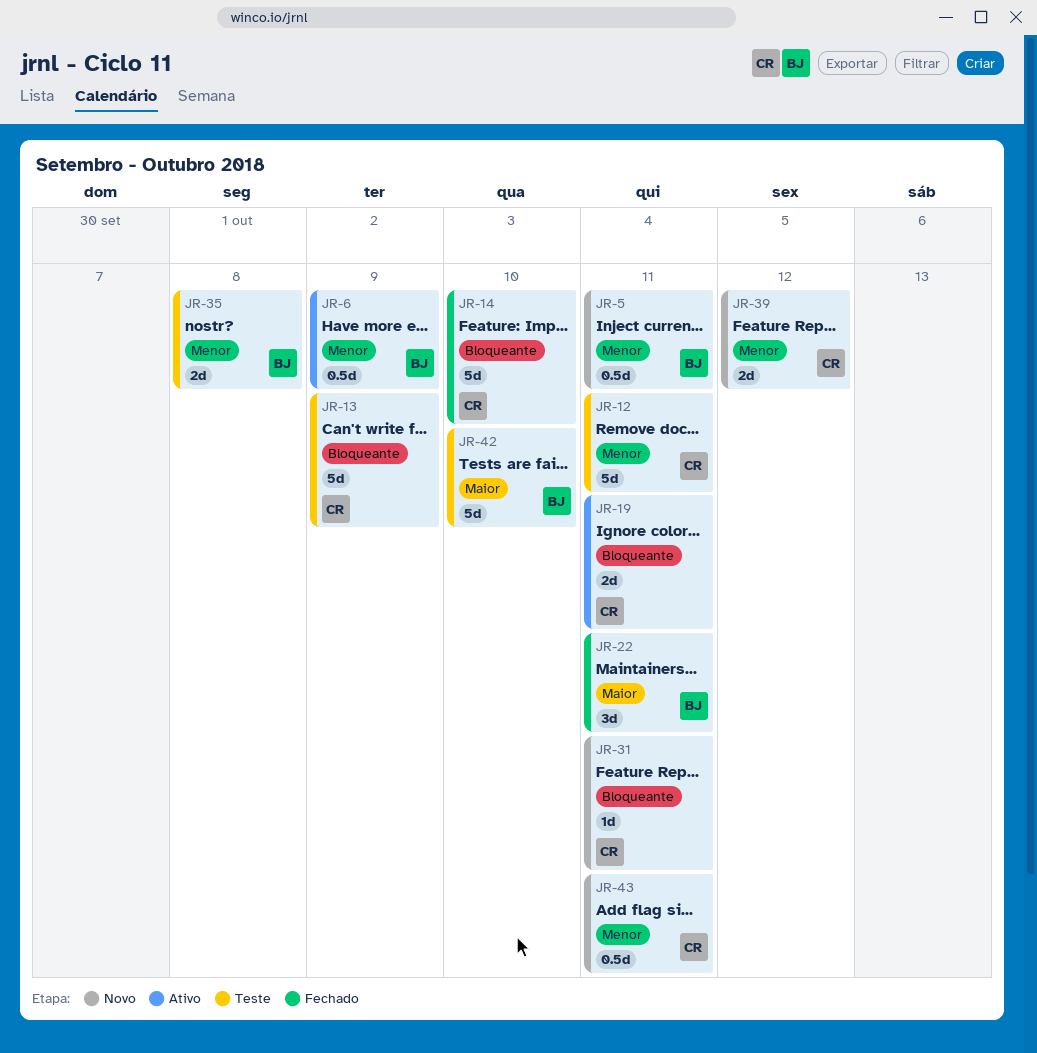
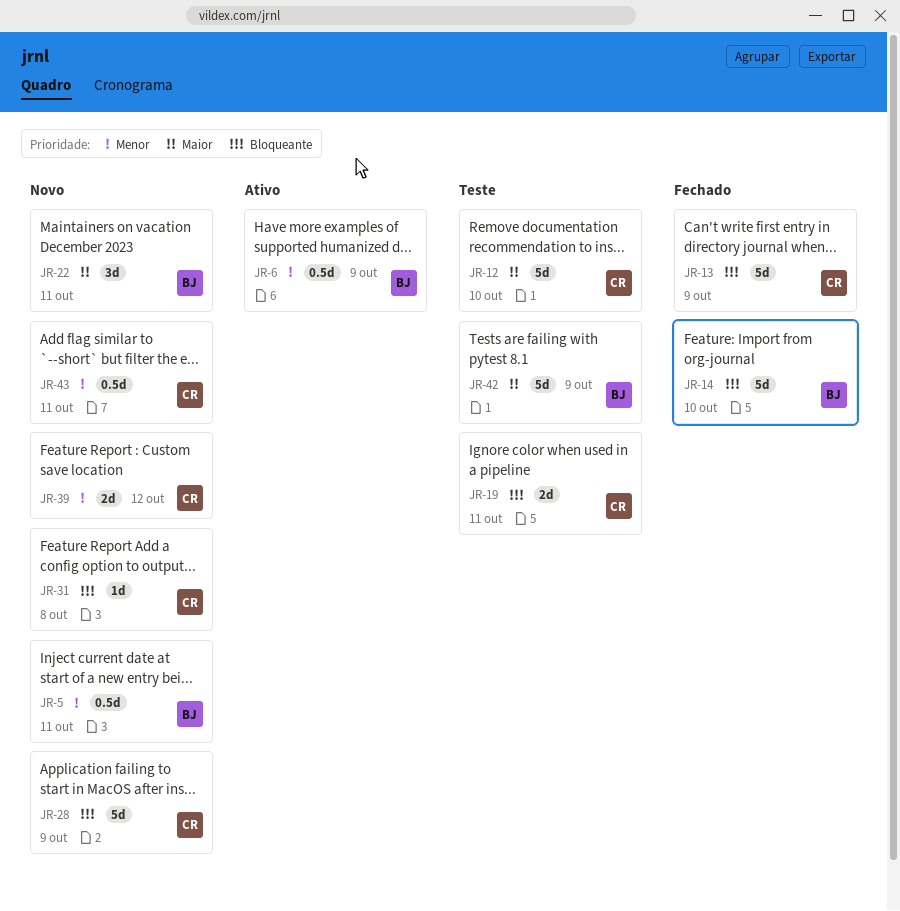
JR-12, priority: Menor -> Maior
JR-12, due: Oct 11 -> Oct 10
JR-13, status: Teste -> Fechado
JR-14, owner: CR -> BJ
JR-19, status: Ativo -> Teste
JR-22, status: Fechado -> Novo
JR-28: none -> present
JR-31, due: Oct 11 -> Oct 8
JR-35: present -> none
JR-42, due: Oct 10 -> Oct 9

